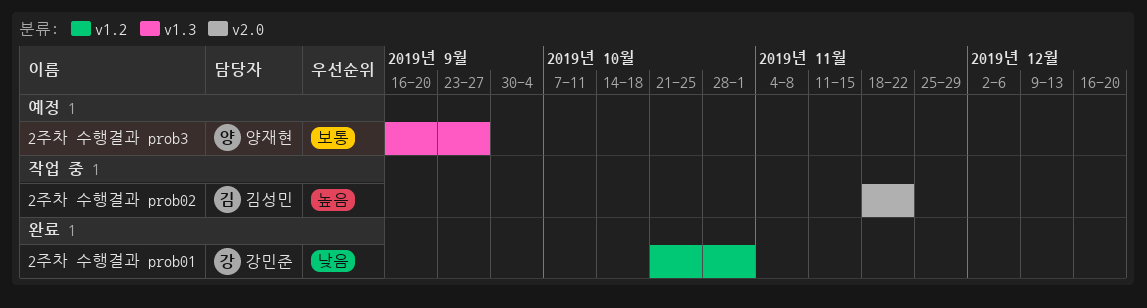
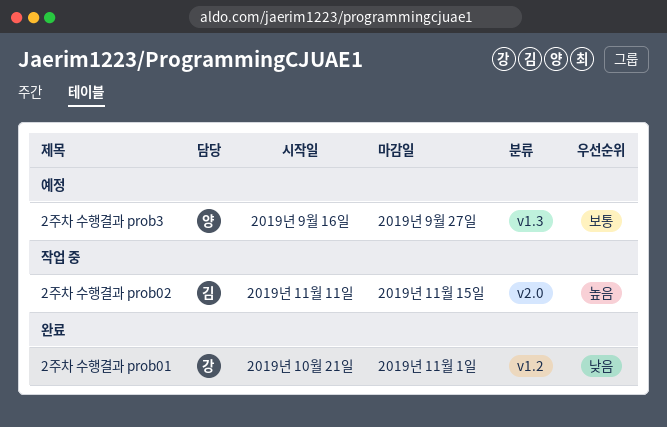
2주차 수행결과 prob02, start: Nov 18 -> Nov 11
2주차 수행결과 prob02, due: Nov 22 -> Nov 15

